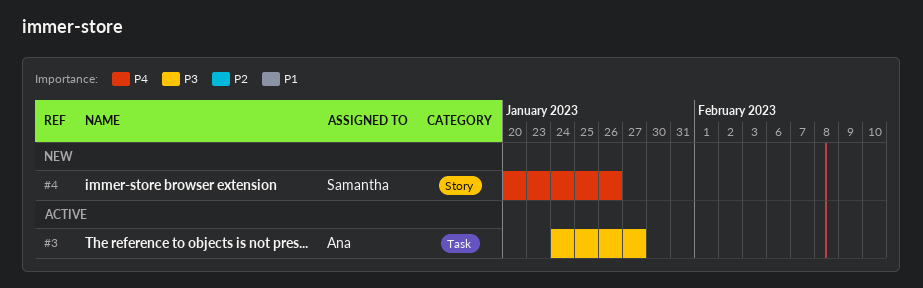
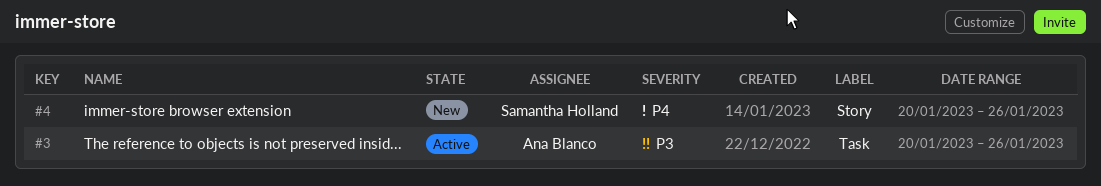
#3, start: Jan 24 -> Jan 20
#3, due: Jan 27 -> Jan 26

